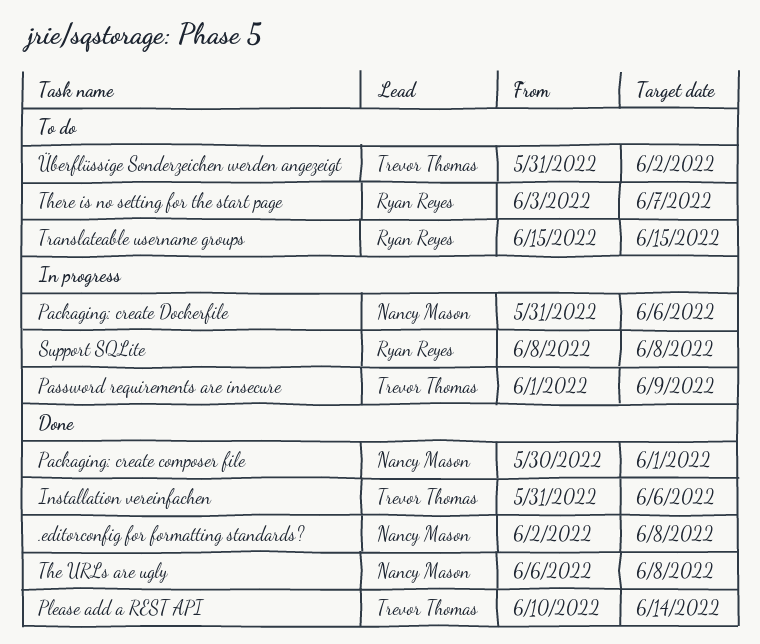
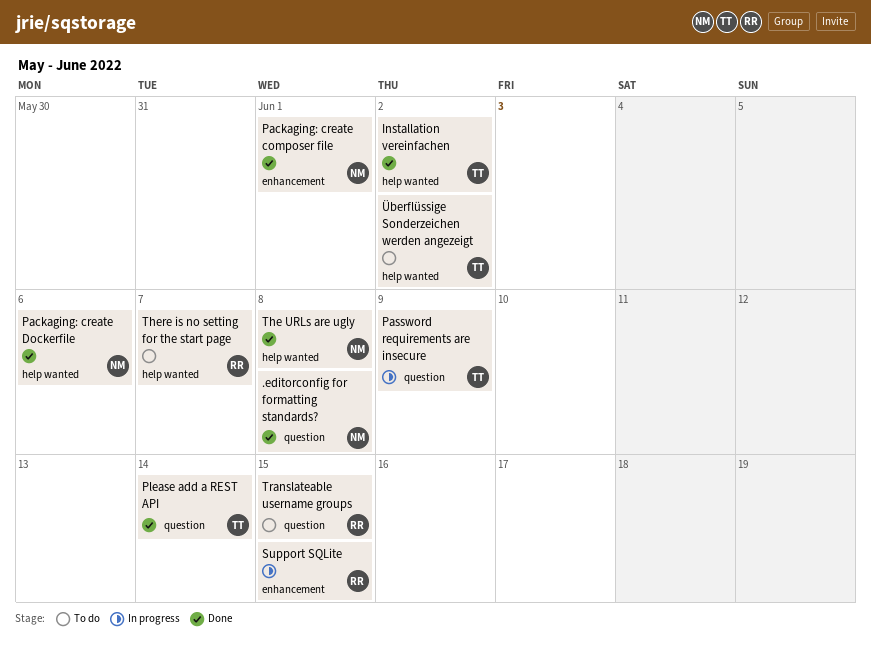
Installation vereinfachen, due: Jun 6 -> Jun 2
Packaging: create Dockerfile, status: In progress -> Done
Support SQLite, due: Jun 8 -> Jun 15

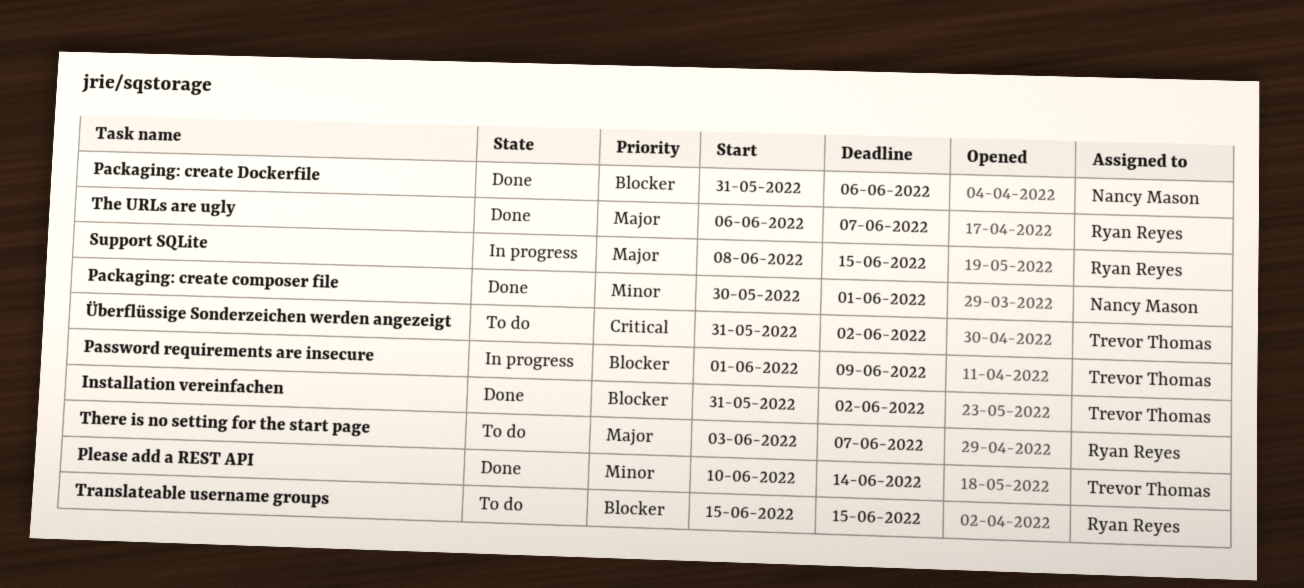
.editorconfig for formatting standards?: present -> none
The URLs are ugly, owner: Nancy Mason -> Ryan Reyes
The URLs are ugly, due: Jun 8 -> Jun 7

